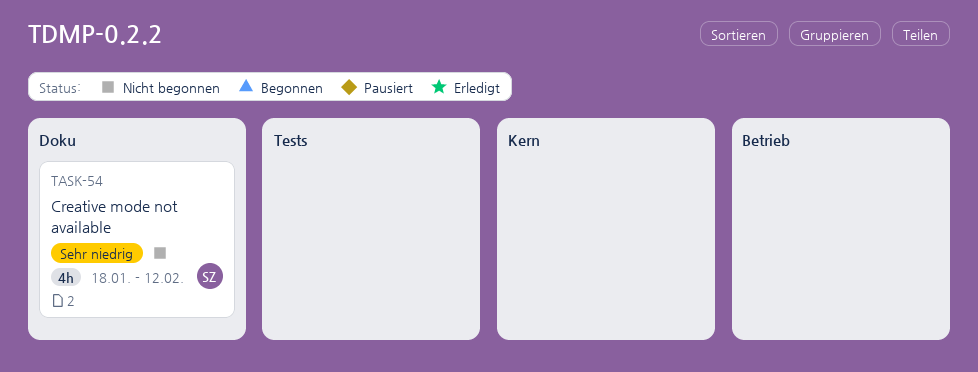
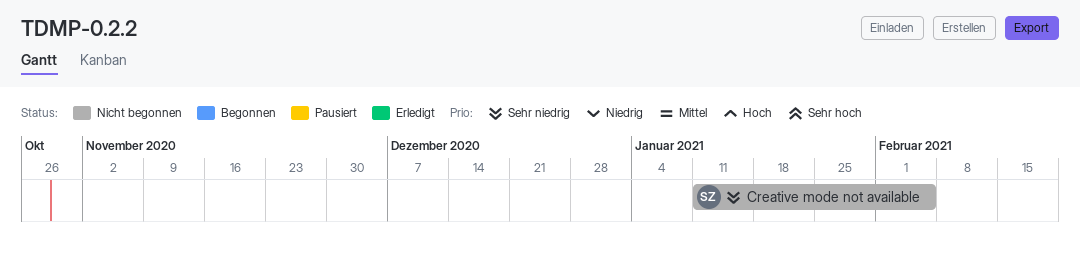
Creative mode not available, start: Jan 18 -> Jan 11
Creative mode not available, due: Feb 12 -> Feb 5

